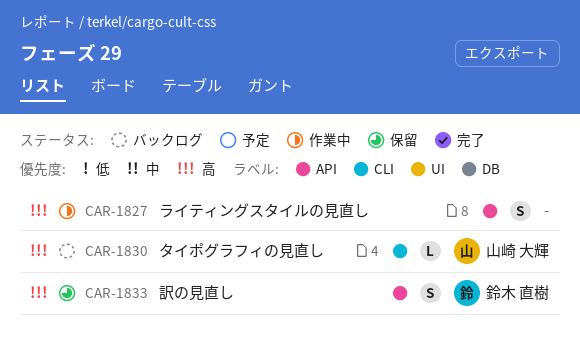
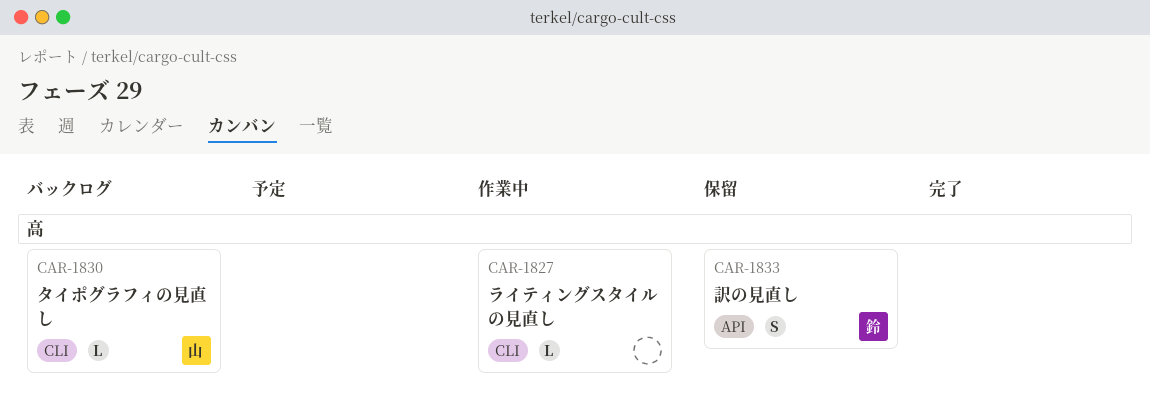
CAR-1827, label: API -> CLI
CAR-1827, estimate: S -> L

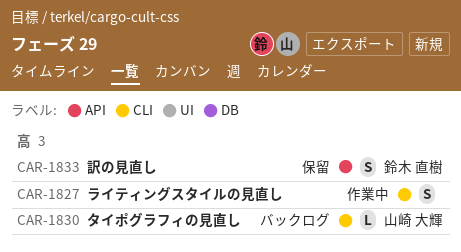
CAR-1827, estimate: L -> S

